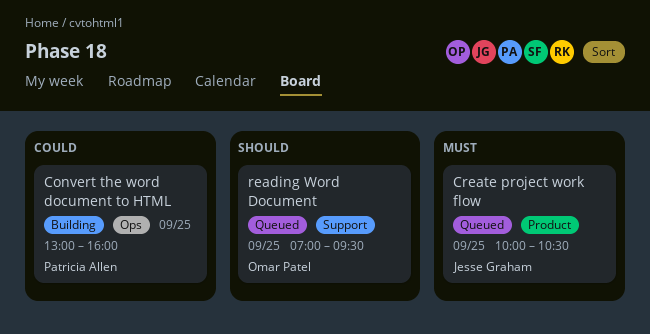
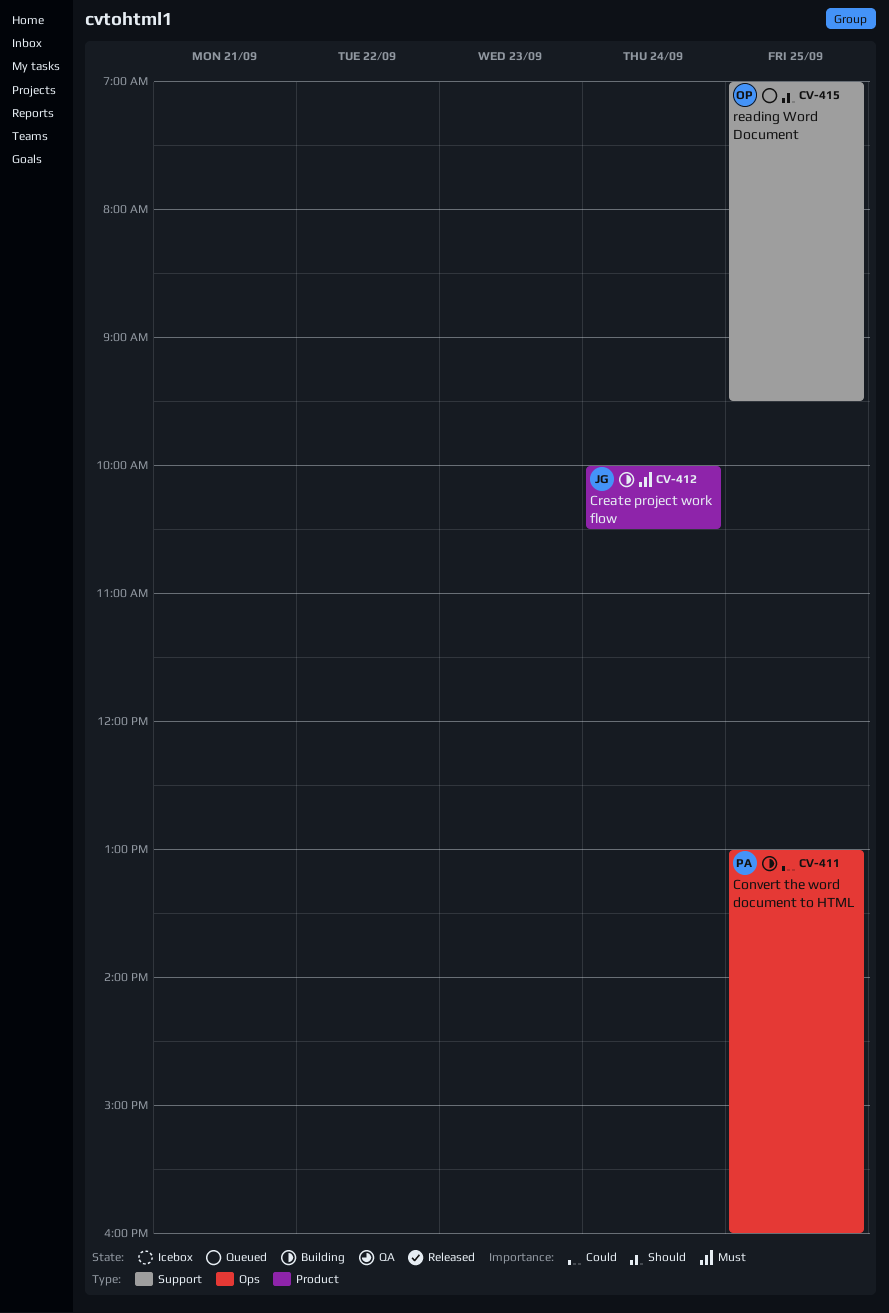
Create project work flow, status: Queued -> Building
Create project work flow, day: Sep 25 -> Sep 24

